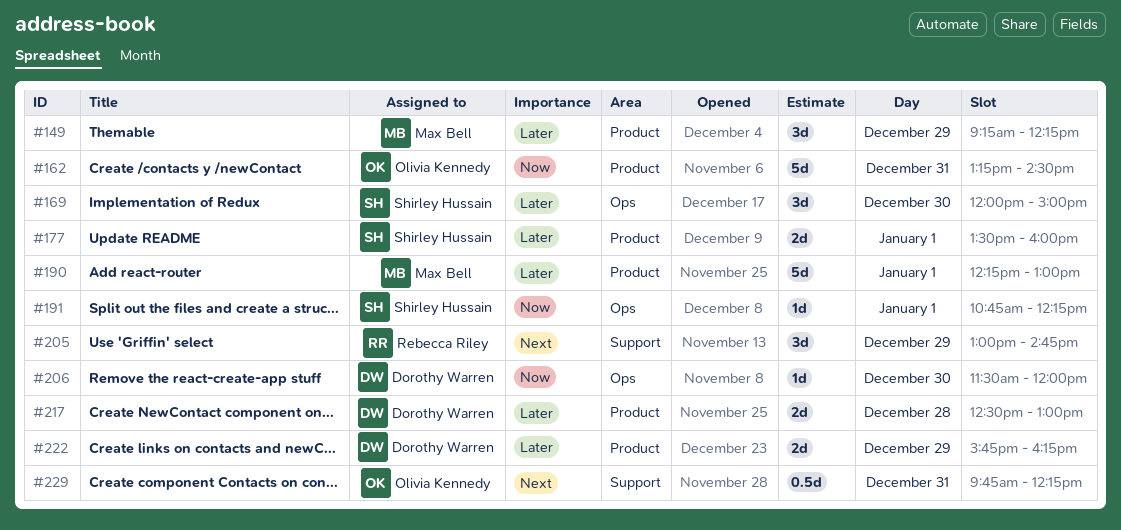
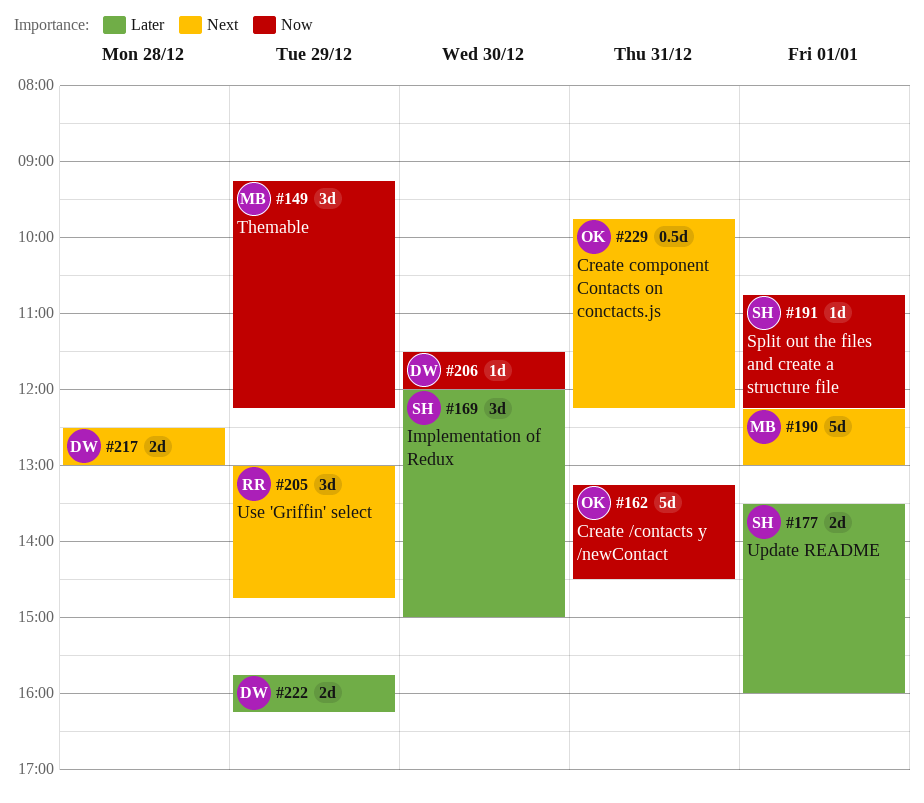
#149, priority: Later -> Now
#190, priority: Later -> Next
#217, priority: Later -> Next

